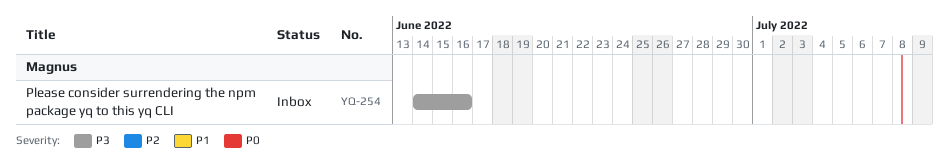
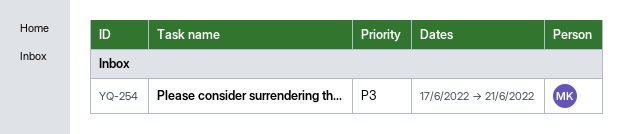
YQ-254, start: Jun 14 -> Jun 17
YQ-254, due: Jun 16 -> Jun 21

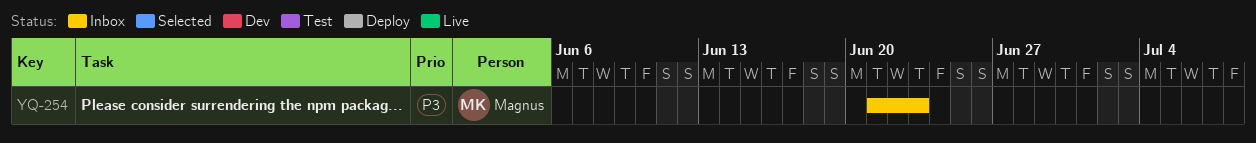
YQ-254, start: Jun 17 -> Jun 21
YQ-254, due: Jun 21 -> Jun 23

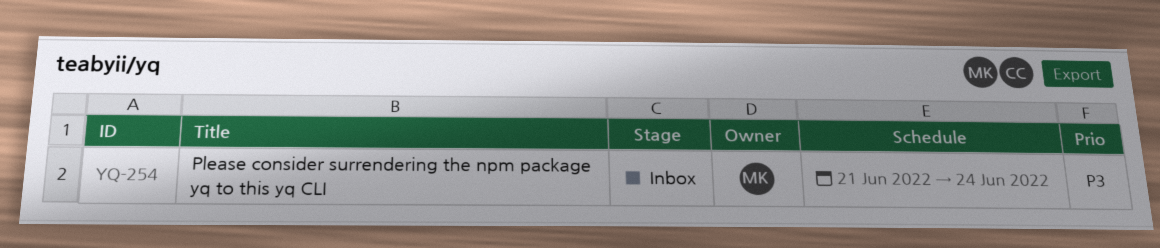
YQ-254, due: Jun 23 -> Jun 24

